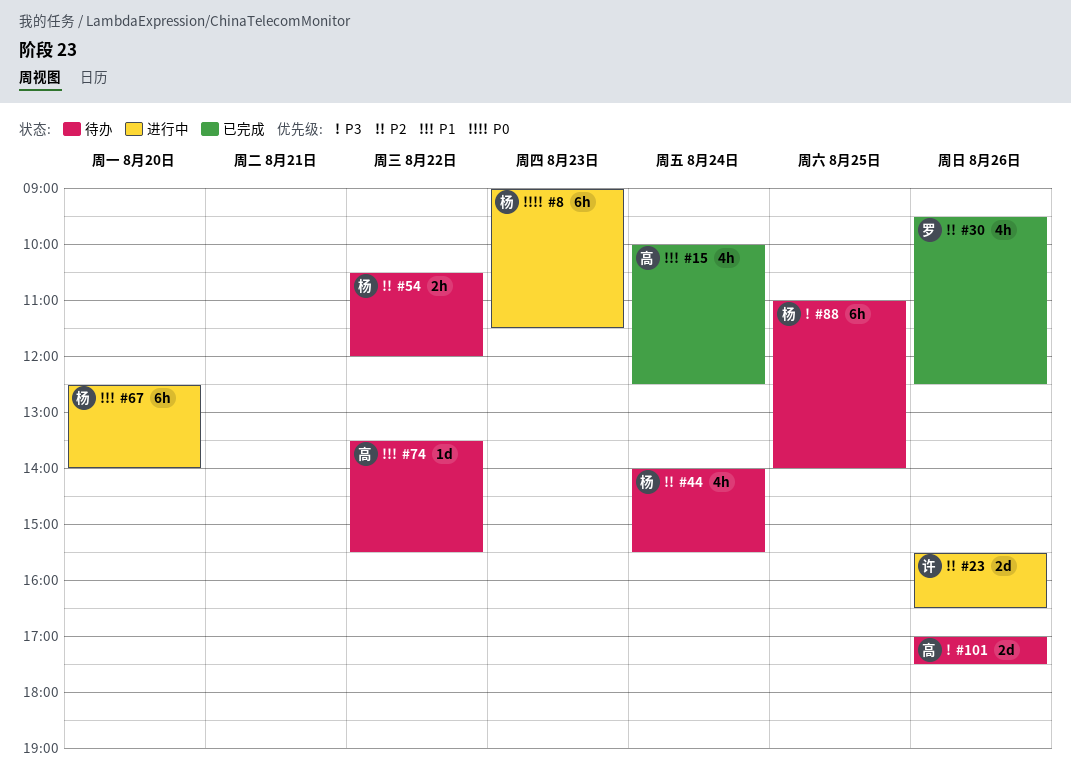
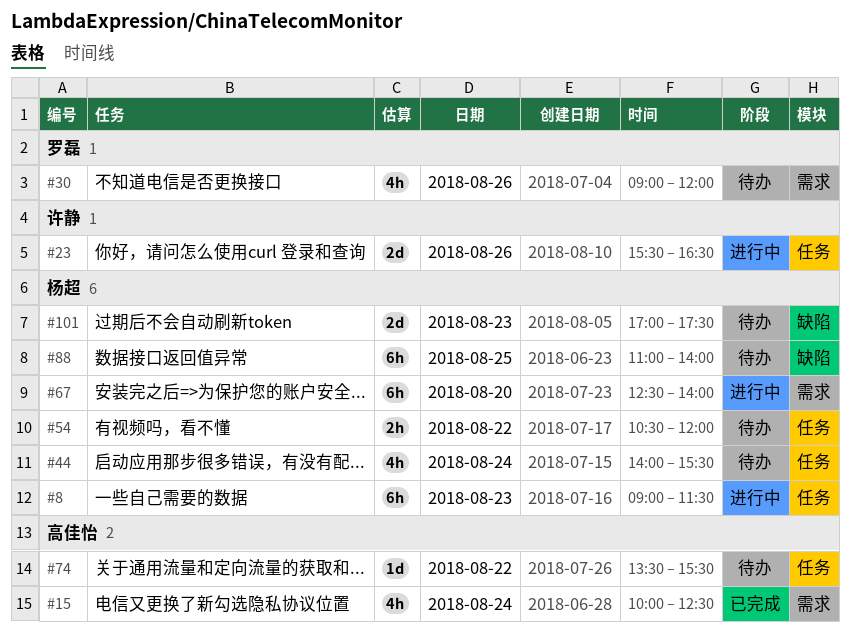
#30, status: 已完成 -> 待办
#30, begins: 09:30 -> 09:00
#30, ends: 12:30 -> 12:00
#101, owner: 高佳怡 -> 杨超
#101, day: Aug 26 -> Aug 23

